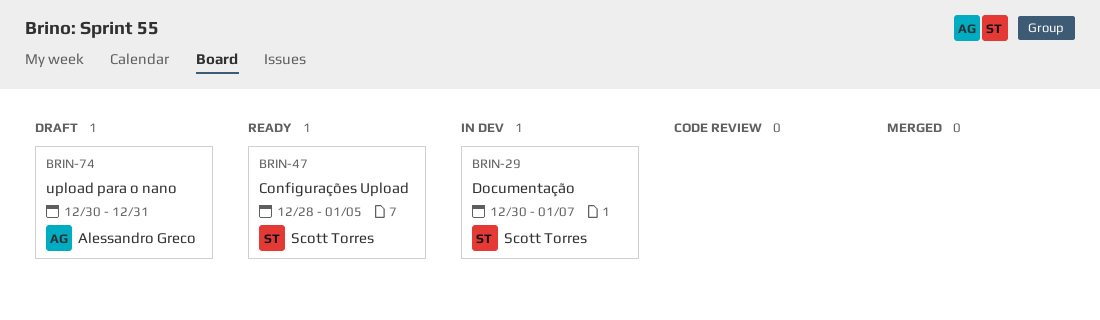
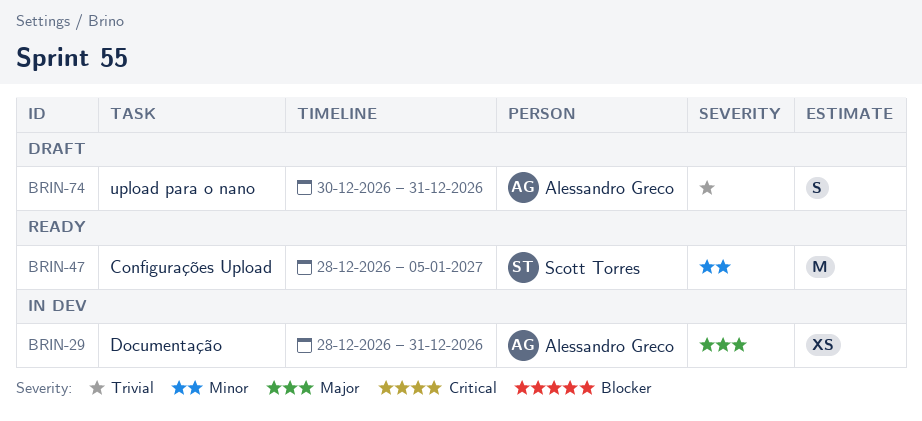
BRIN-29, owner: Scott Torres -> Alessandro Greco
BRIN-29, start: Dec 30 -> Dec 28
BRIN-29, due: Jan 7 -> Dec 31

